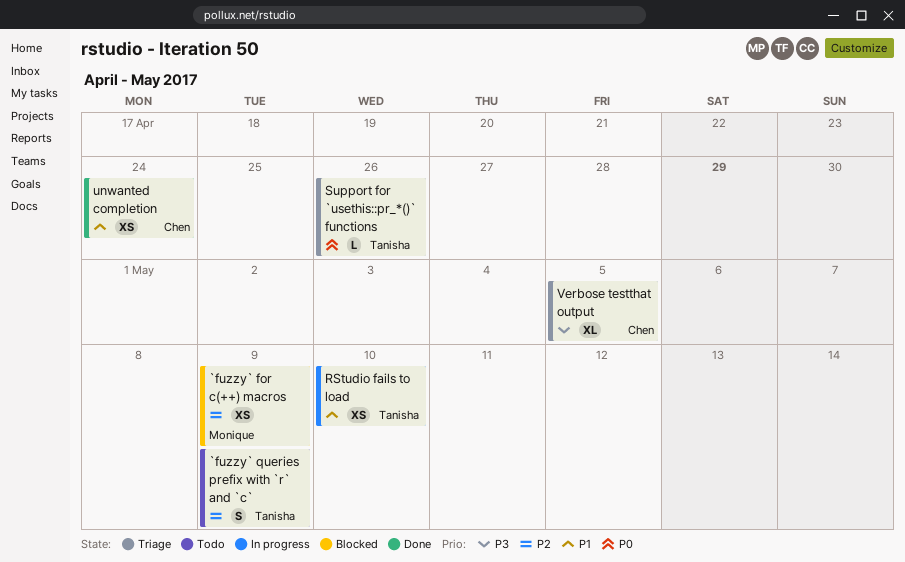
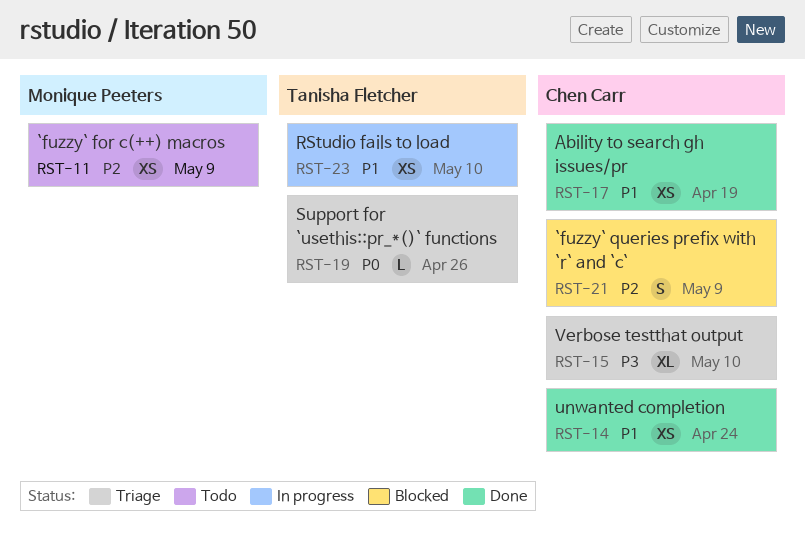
`fuzzy` for c(++) macros, status: Blocked -> Todo
`fuzzy` queries prefix with `r` and `c`, status: Todo -> Blocked
`fuzzy` queries prefix with `r` and `c`, owner: Tanisha Fletcher -> Chen Carr
Ability to search gh issues/pr: none -> present
Verbose testthat output, due: May 5 -> May 10

